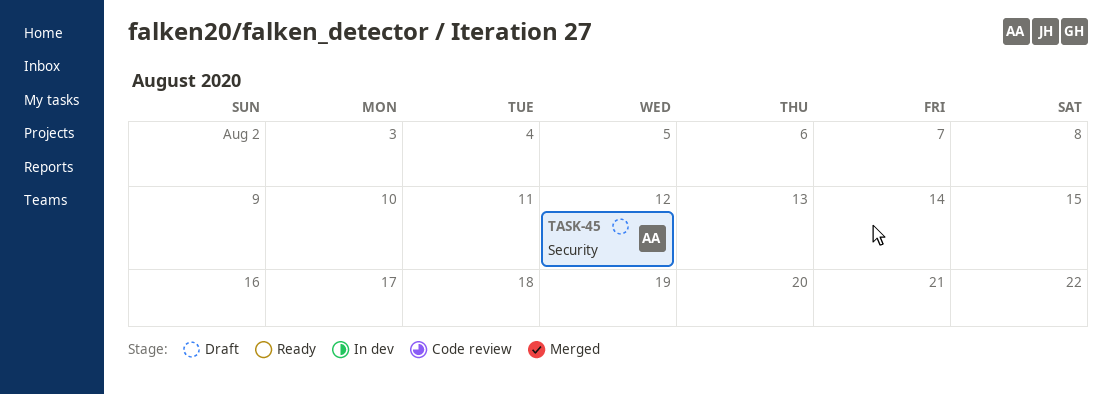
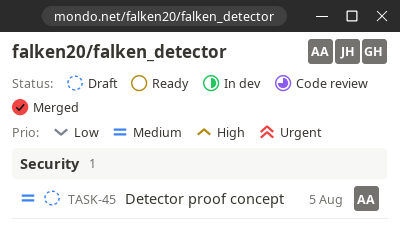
TASK-45, due: Aug 12 -> Aug 5

